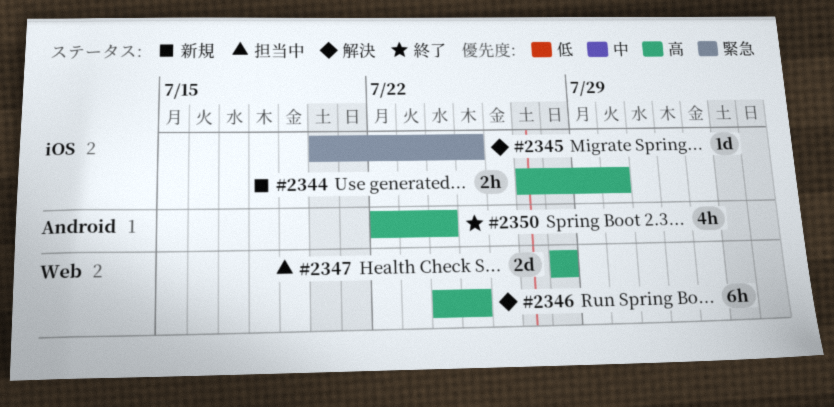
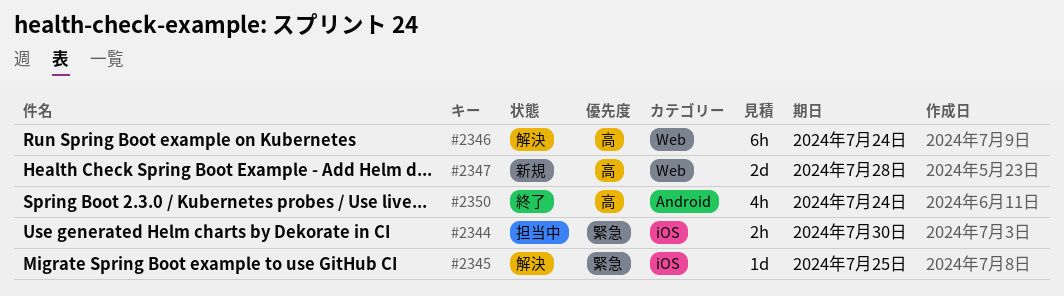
#2344, status: 新規 -> 担当中
#2344, priority: 高 -> 緊急
#2346, due: Jul 25 -> Jul 24
#2347, status: 担当中 -> 新規

